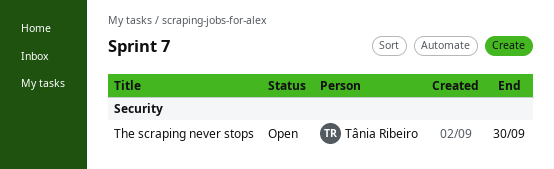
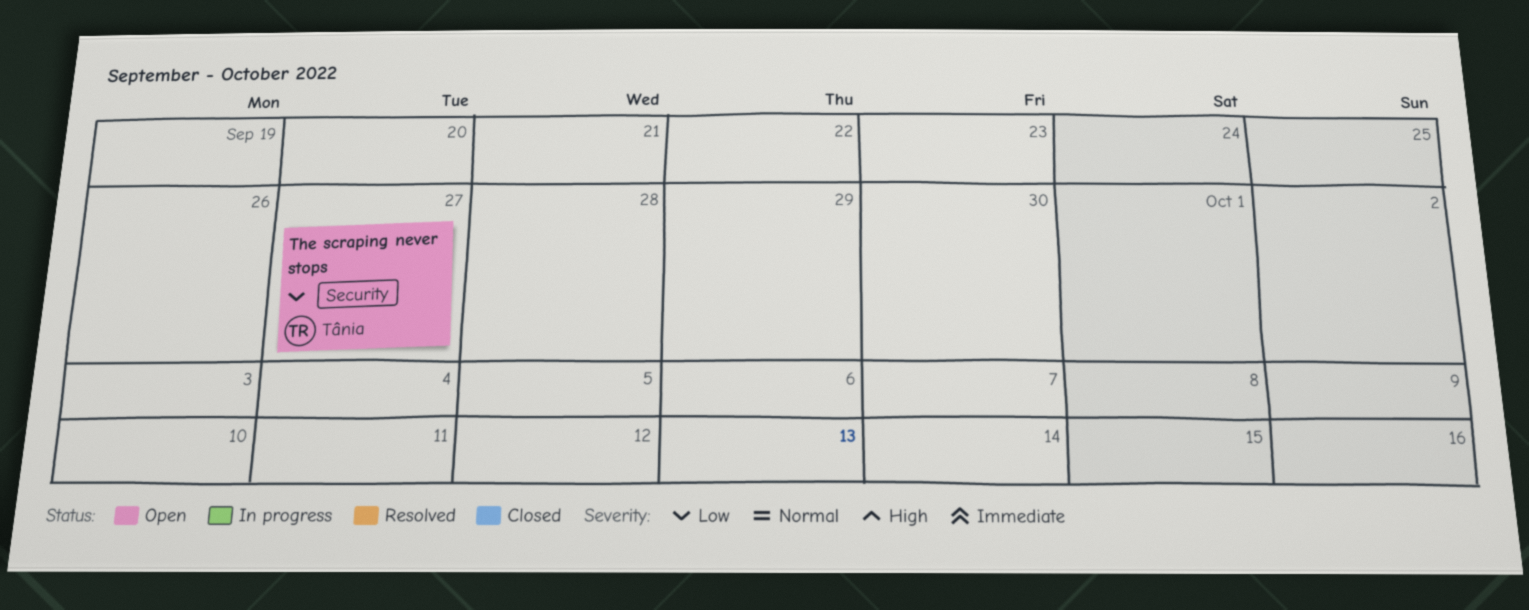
The scraping never stops, due: Sep 30 -> Sep 27

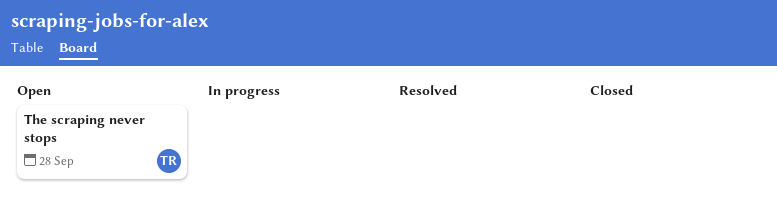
The scraping never stops, due: Sep 27 -> Sep 28

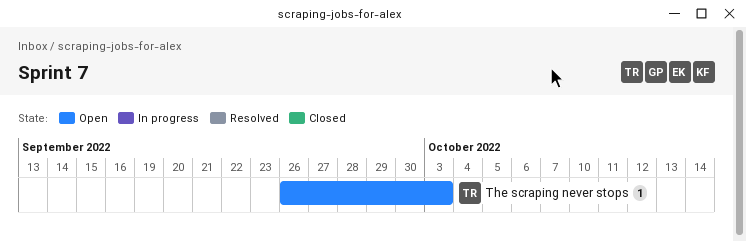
The scraping never stops, due: Sep 28 -> Oct 3

